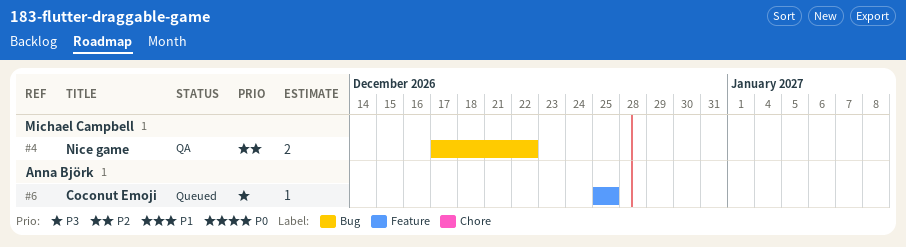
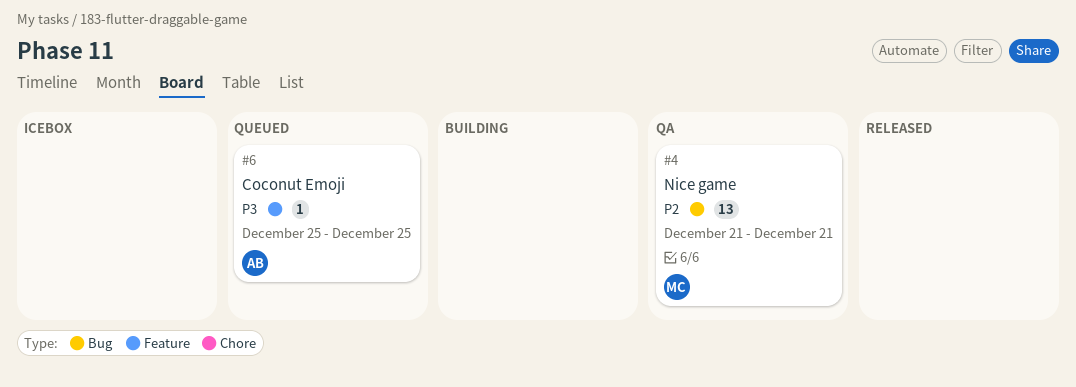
#4, estimate: 2 -> 13
#4, start: Dec 17 -> Dec 21
#4, due: Dec 22 -> Dec 21

